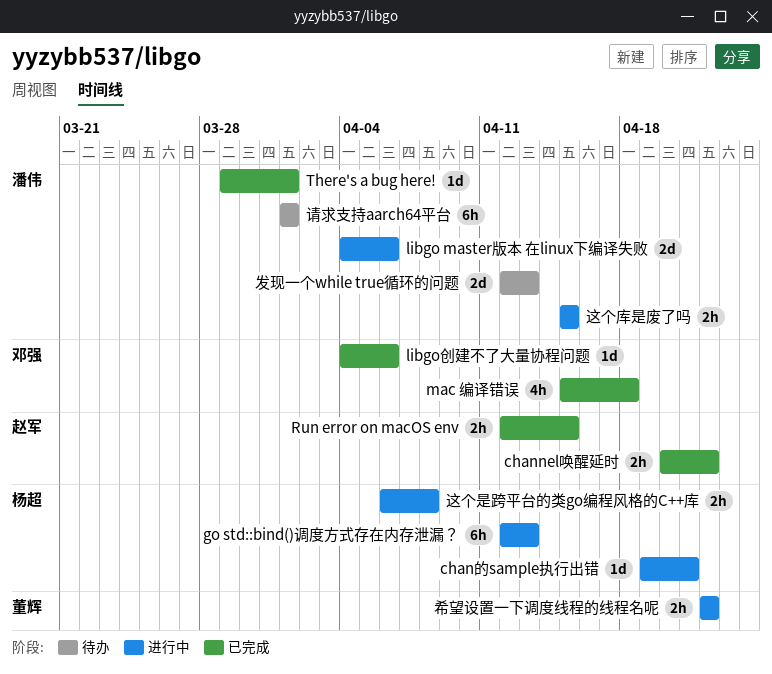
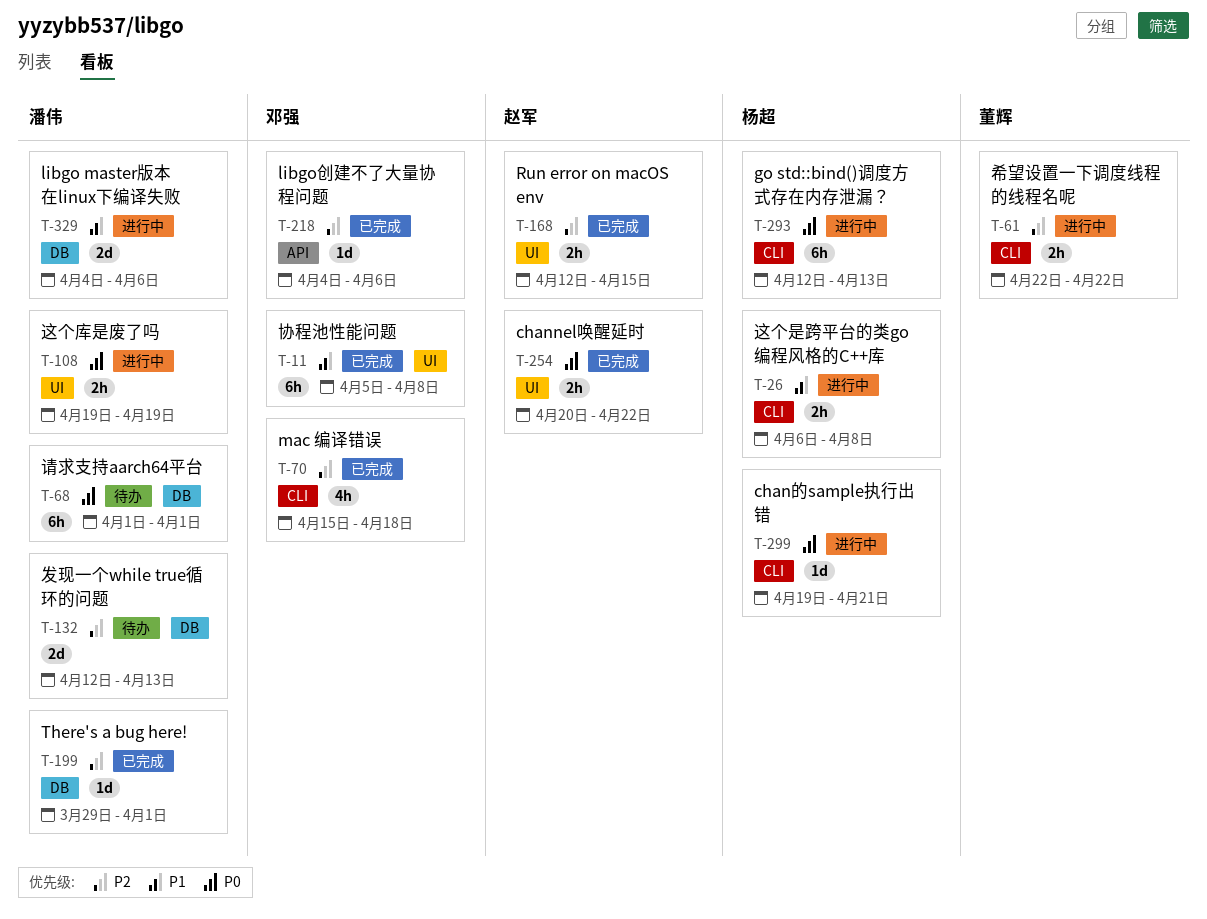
协程池性能问题: none -> present
这个库是废了吗, start: Apr 15 -> Apr 19
这个库是废了吗, due: Apr 15 -> Apr 19

